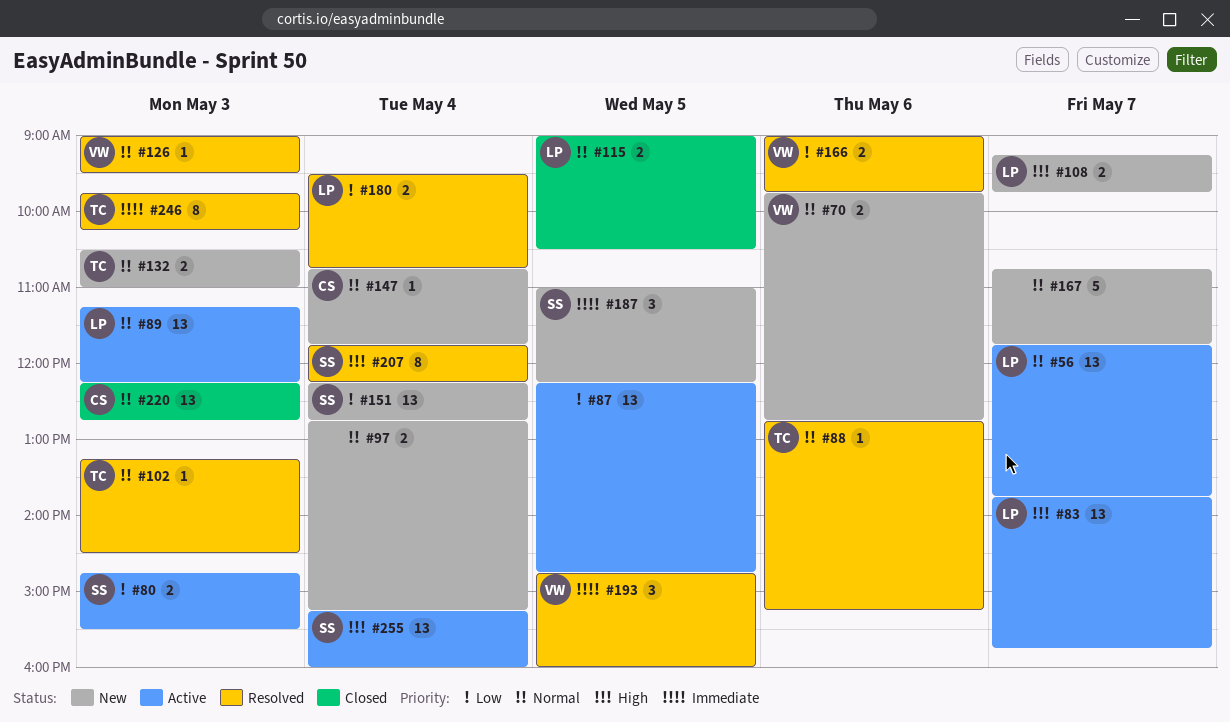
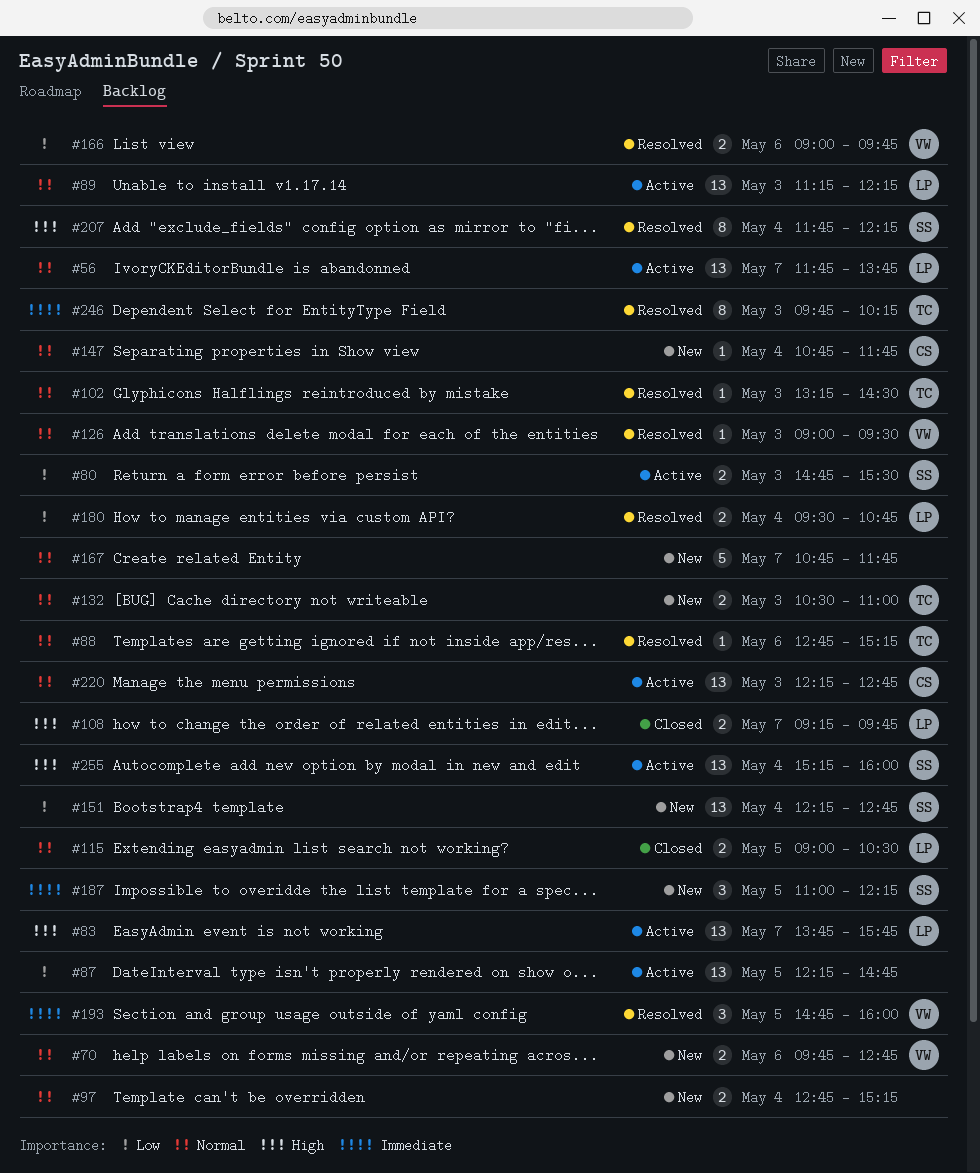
#108, status: New -> Closed
#220, status: Closed -> Active

